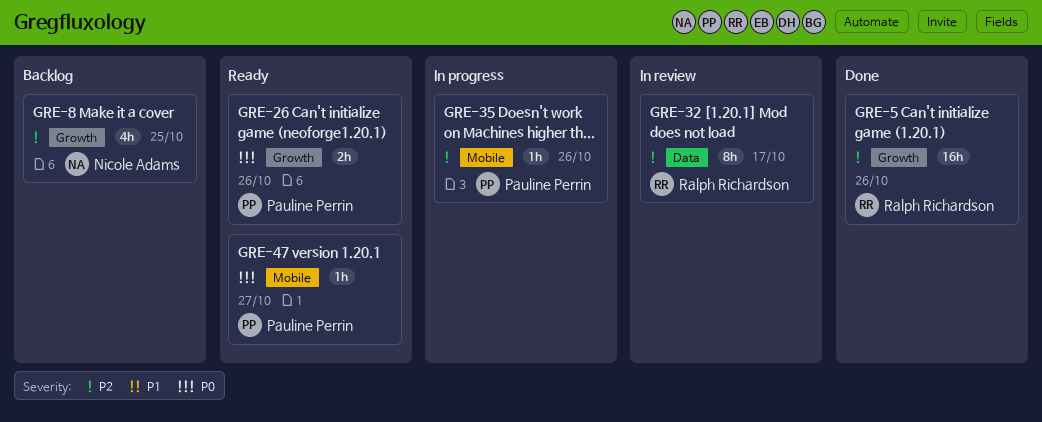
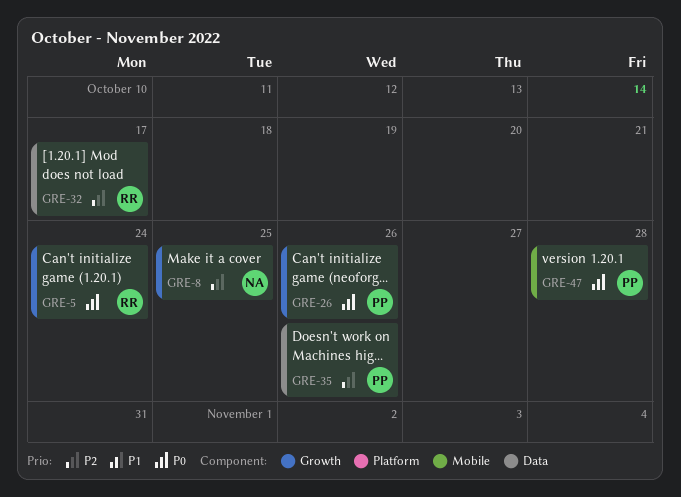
GRE-5, priority: P2 -> P0
GRE-5, due: Oct 26 -> Oct 24
GRE-35, label: Mobile -> Data
GRE-47, due: Oct 27 -> Oct 28

